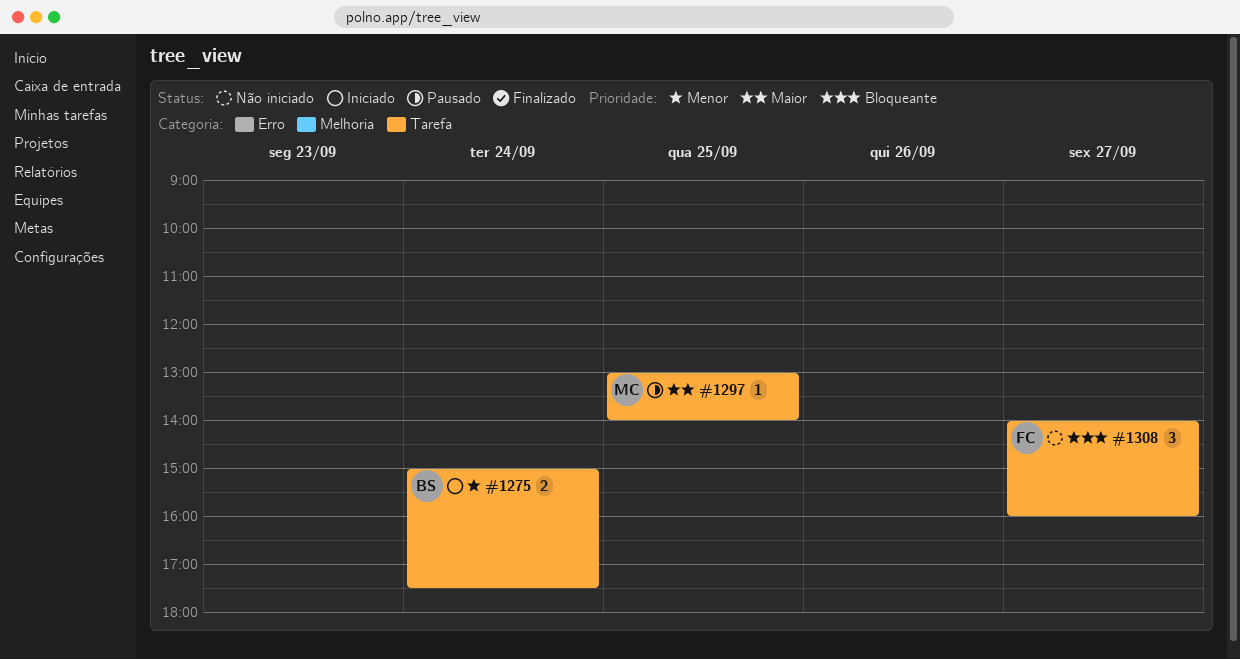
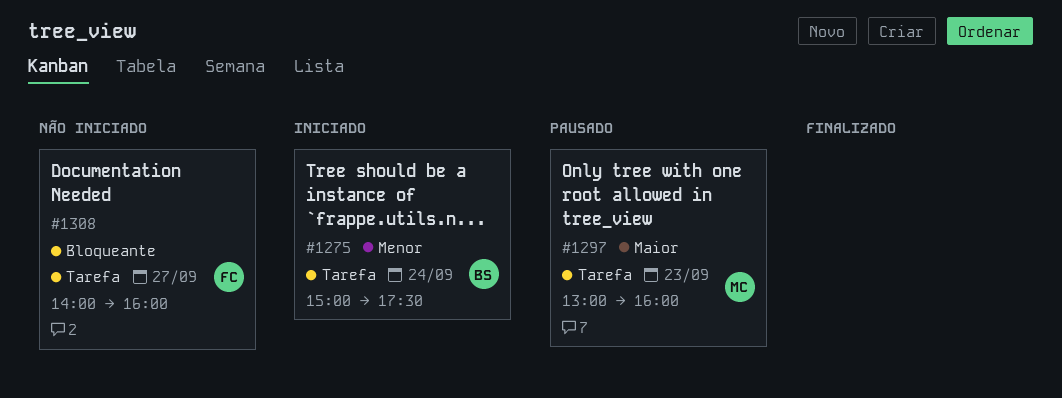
#1297, day: Sep 25 -> Sep 23
#1297, ends: 14:00 -> 16:00

